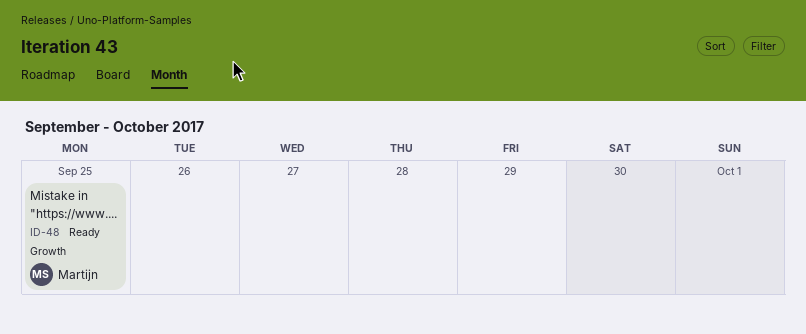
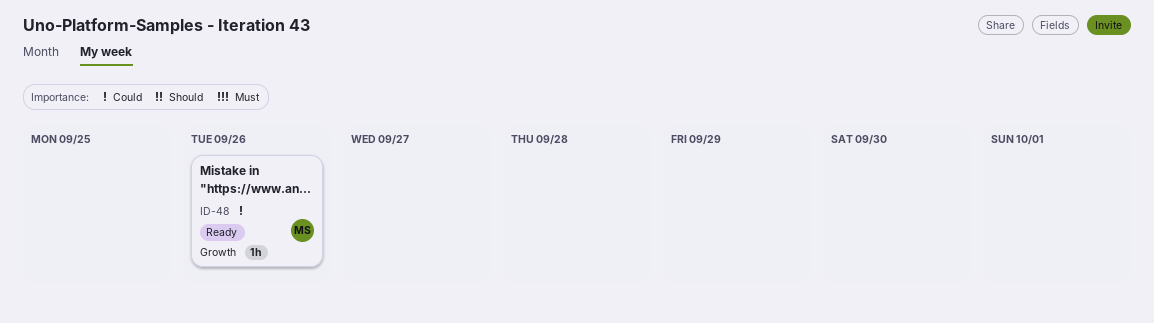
ID-48, due: Sep 25 -> Sep 26

